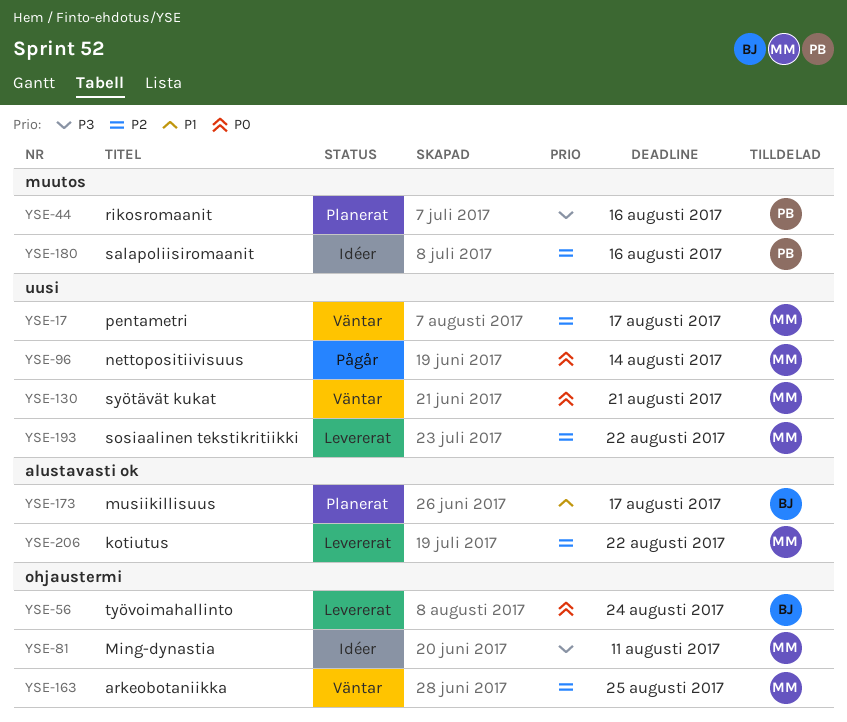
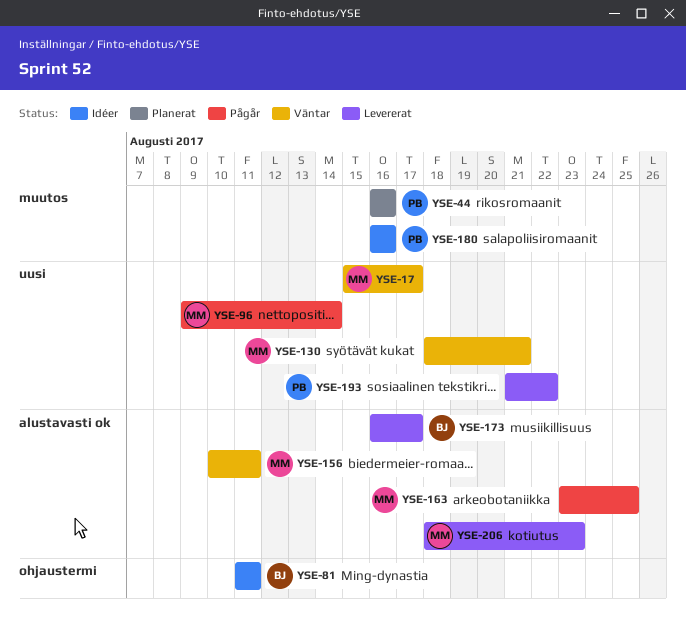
YSE-56: present -> none
YSE-81, owner: MM -> BJ
YSE-156: none -> present
YSE-163, status: Väntar -> Pågår
YSE-163, label: ohjaustermi -> alustavasti ok
YSE-173, status: Planerat -> Levererat
YSE-193, owner: MM -> PB
YSE-206, due: Aug 22 -> Aug 23

